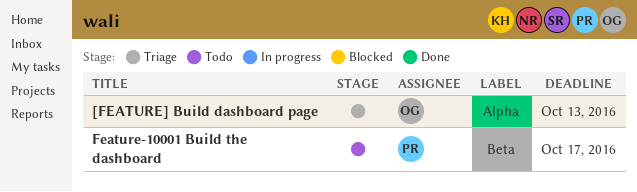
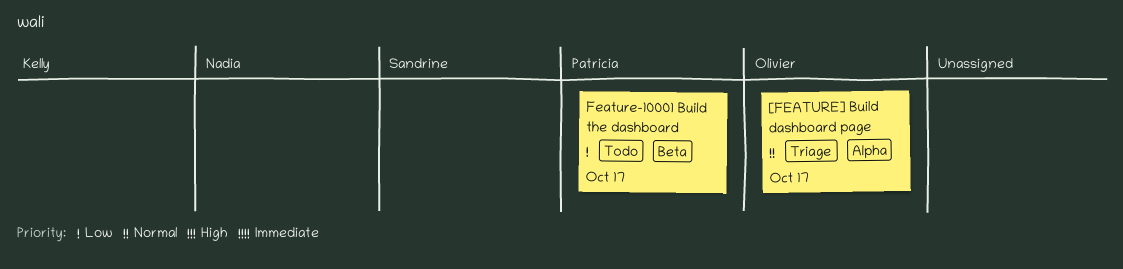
[FEATURE] Build dashboard page, due: Oct 13 -> Oct 17

